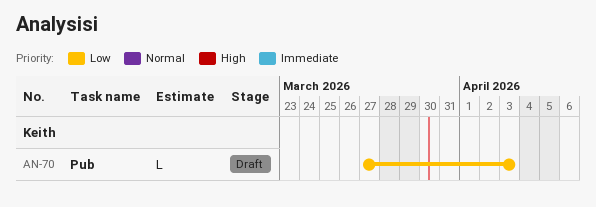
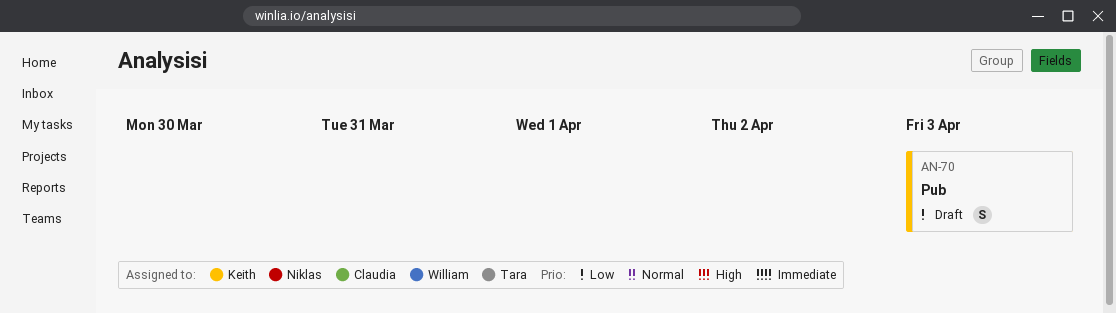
AN-70, estimate: L -> S

